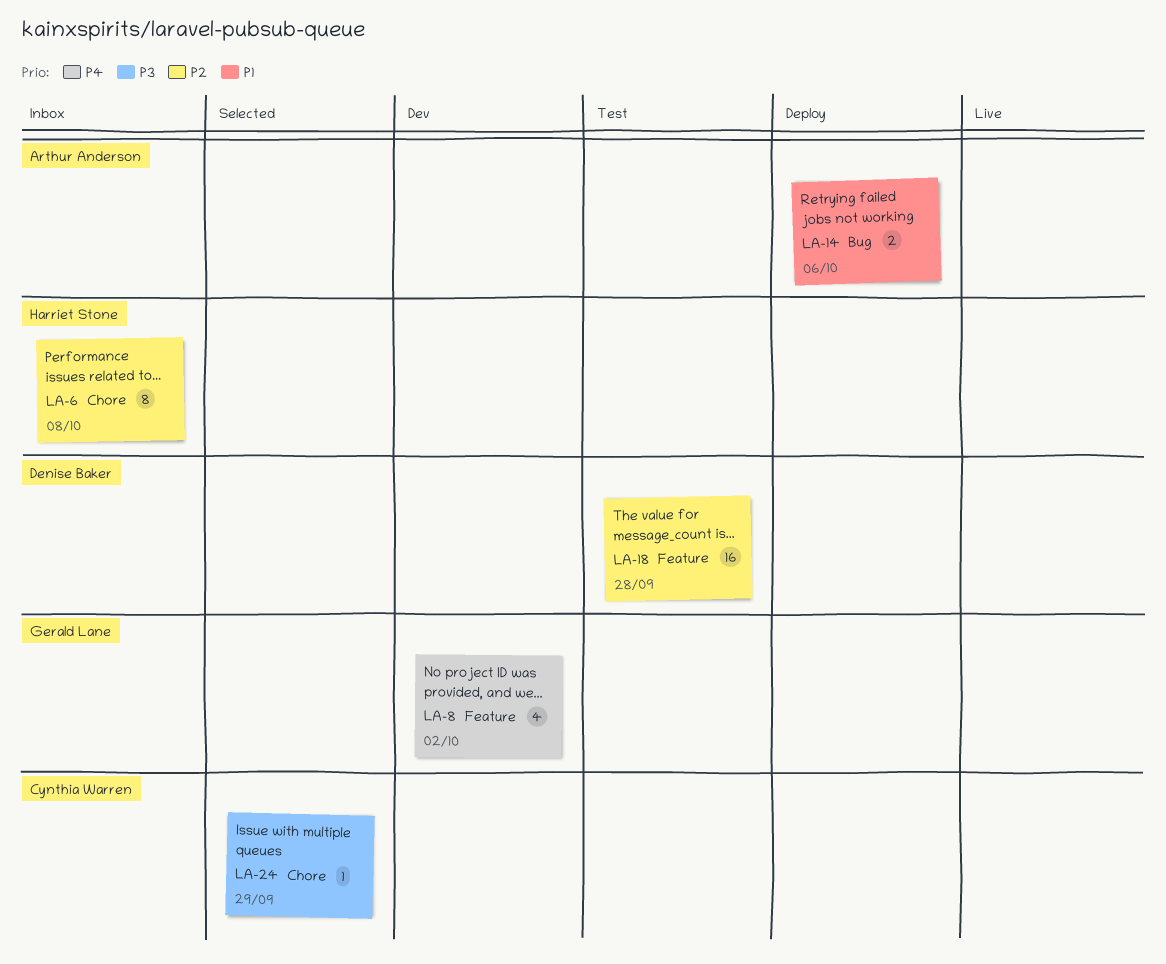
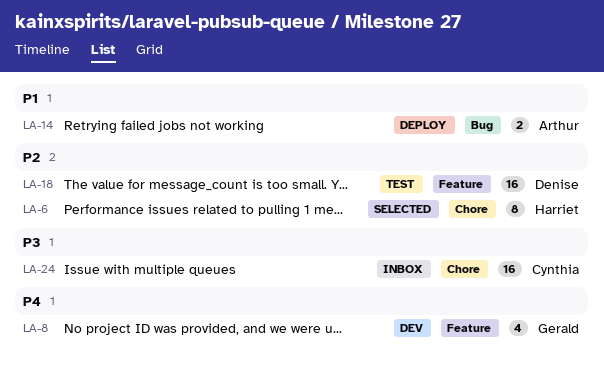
LA-6, status: Inbox -> Selected
LA-24, status: Selected -> Inbox
LA-24, estimate: 1 -> 16

